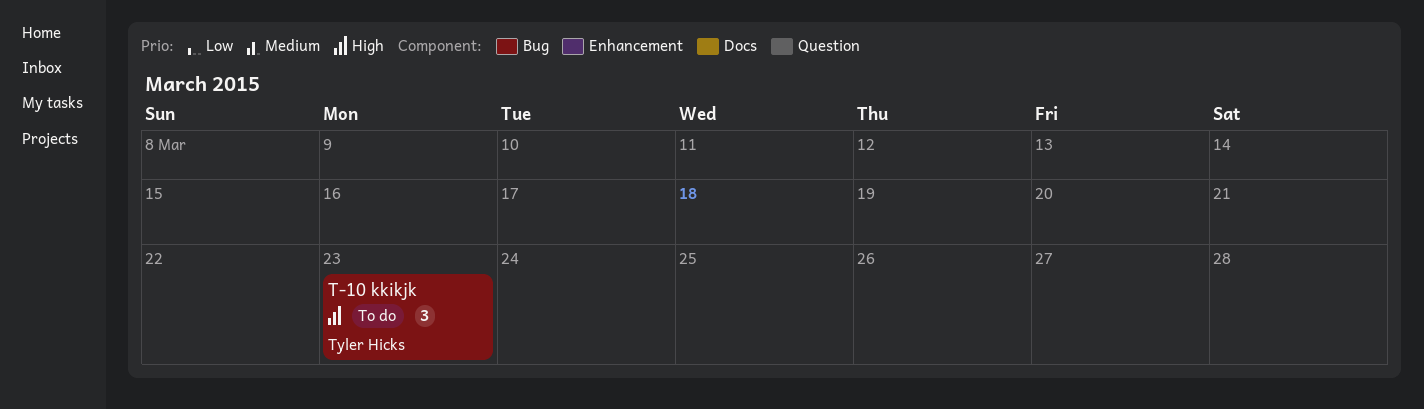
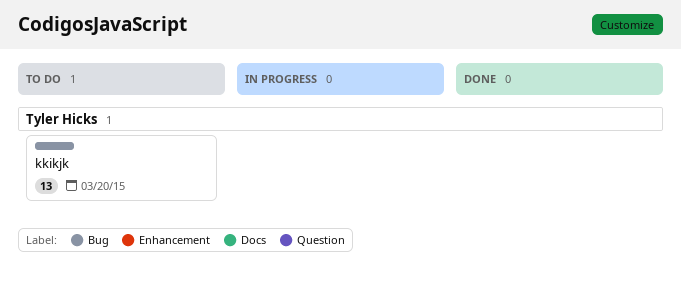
kkikjk, estimate: 3 -> 13
kkikjk, due: Mar 23 -> Mar 20

